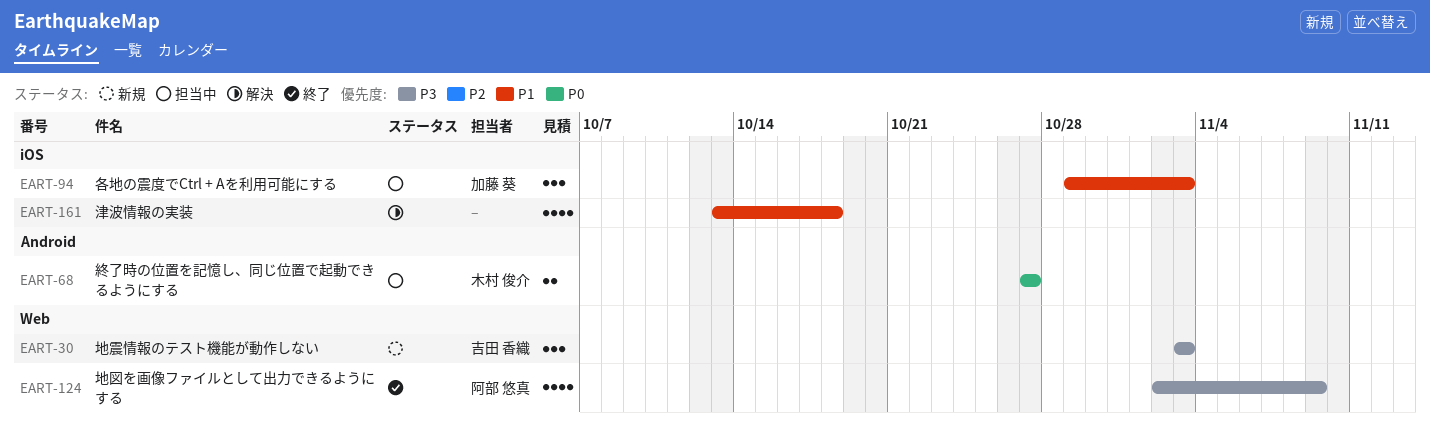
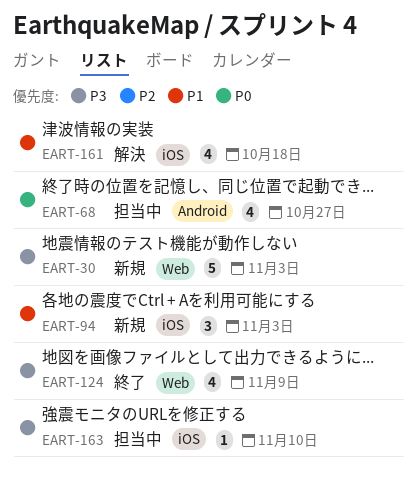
EART-30, estimate: 3 -> 5
EART-68, estimate: 2 -> 4
EART-94, status: 担当中 -> 新規
EART-163: none -> present

